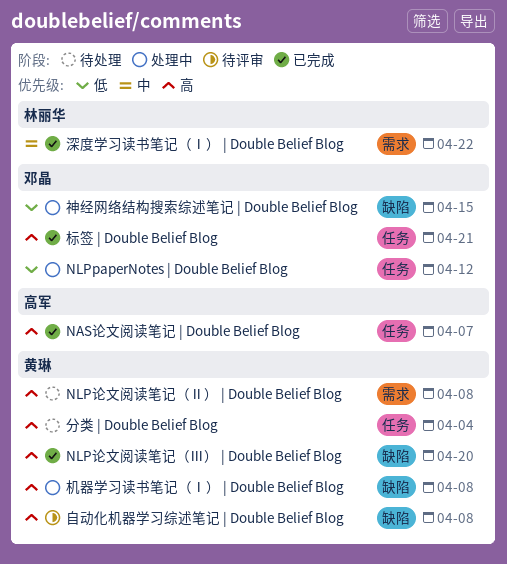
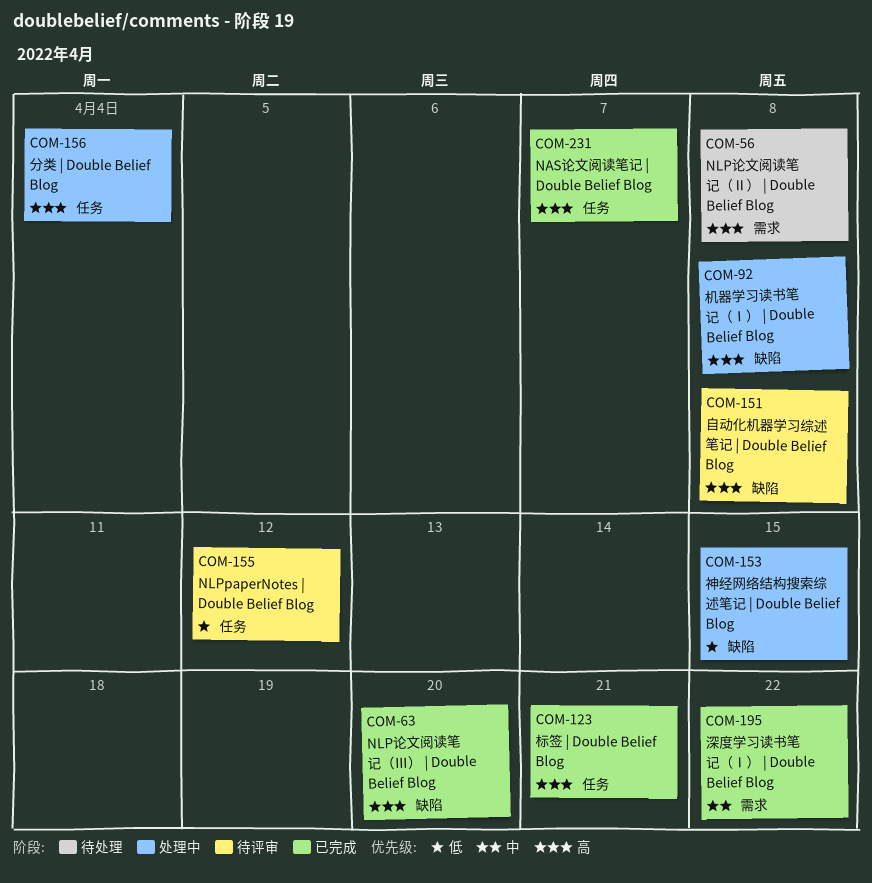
NLPpaperNotes | Double Belief Blog, status: 处理中 -> 待评审
分类 | Double Belief Blog, status: 待处理 -> 处理中

